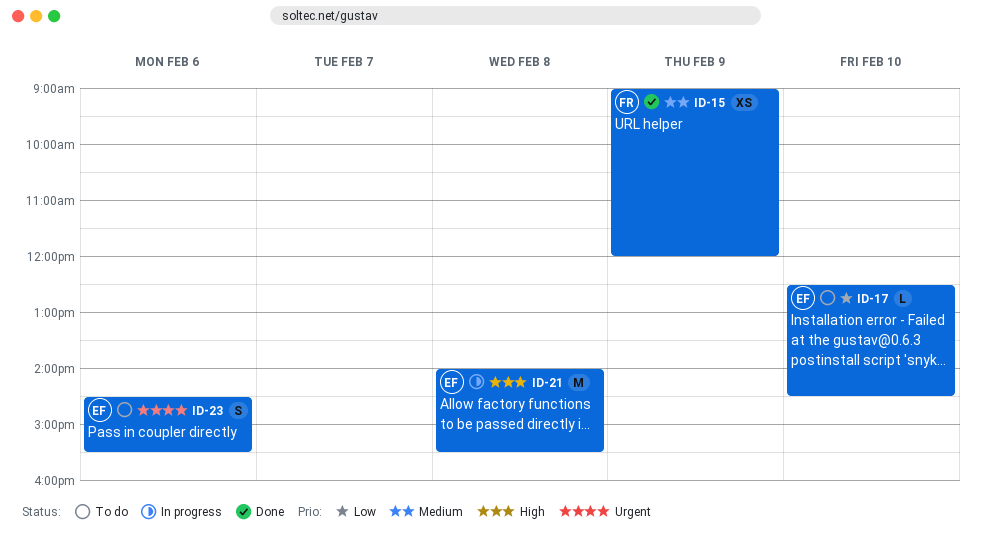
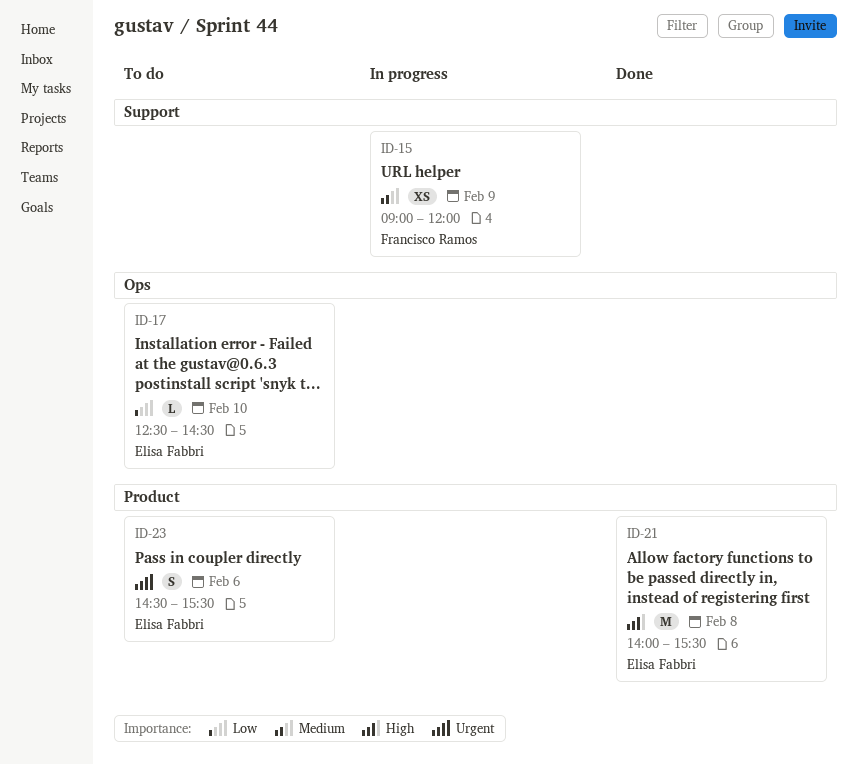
ID-15, status: Done -> In progress
ID-21, status: In progress -> Done

